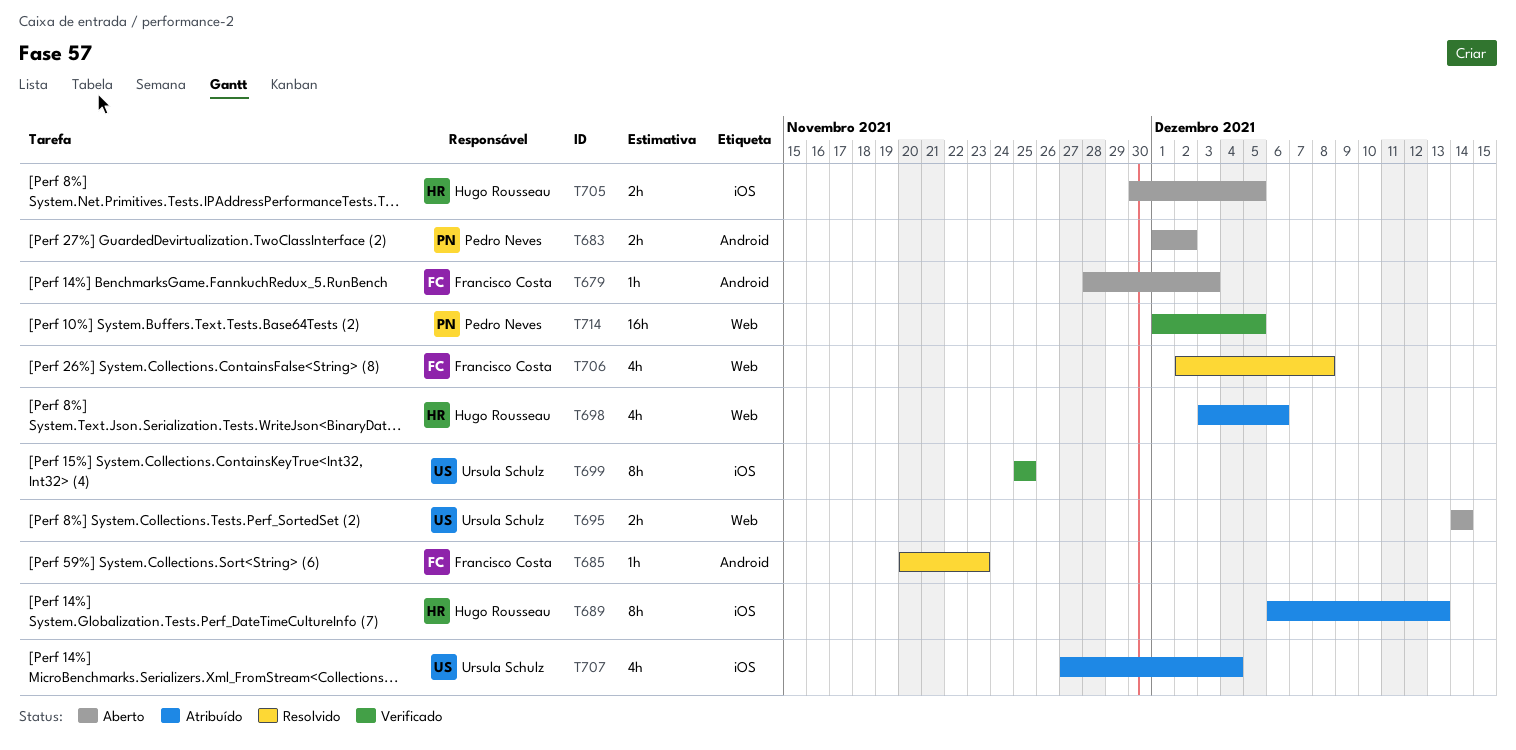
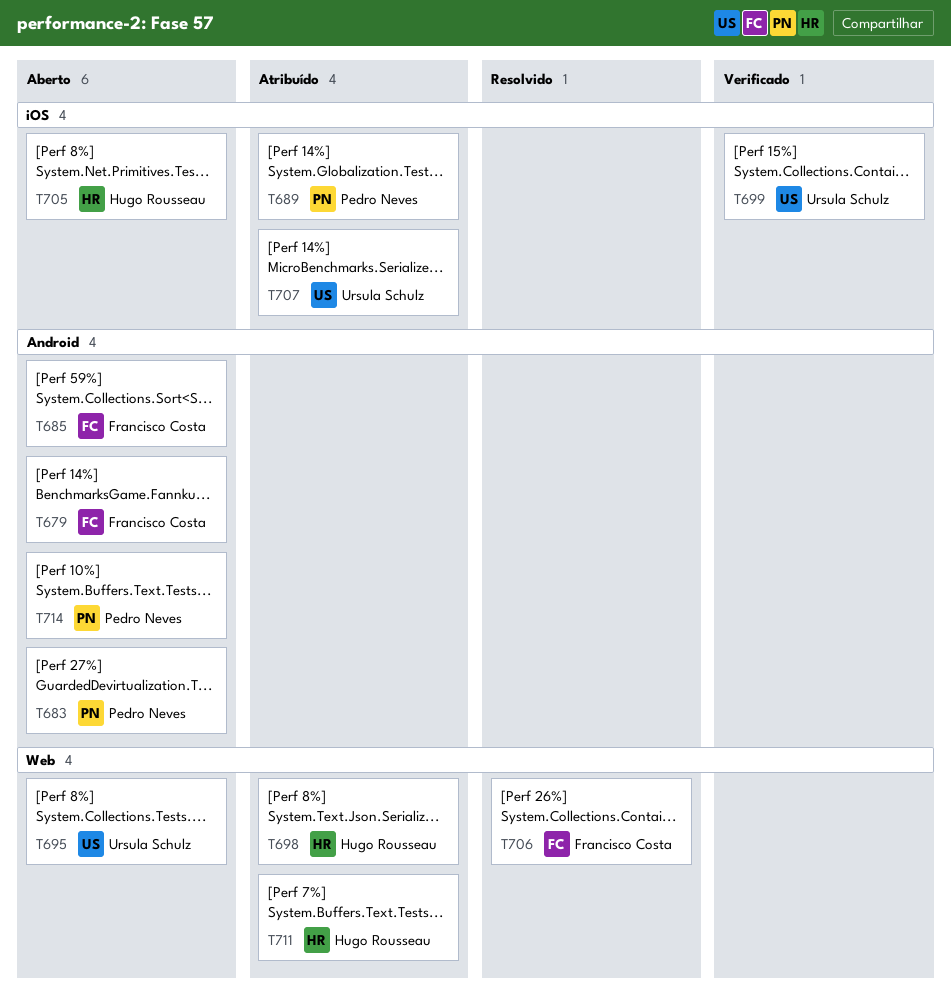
T685, status: Resolvido -> Aberto
T689, owner: Hugo Rousseau -> Pedro Neves
T711: none -> present
T714, status: Verificado -> Aberto
T714, label: Web -> Android

